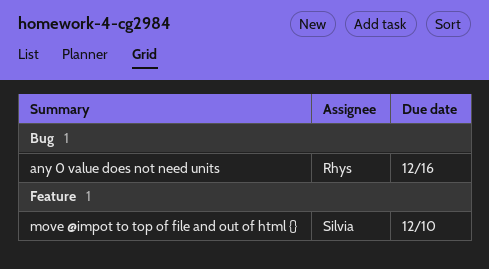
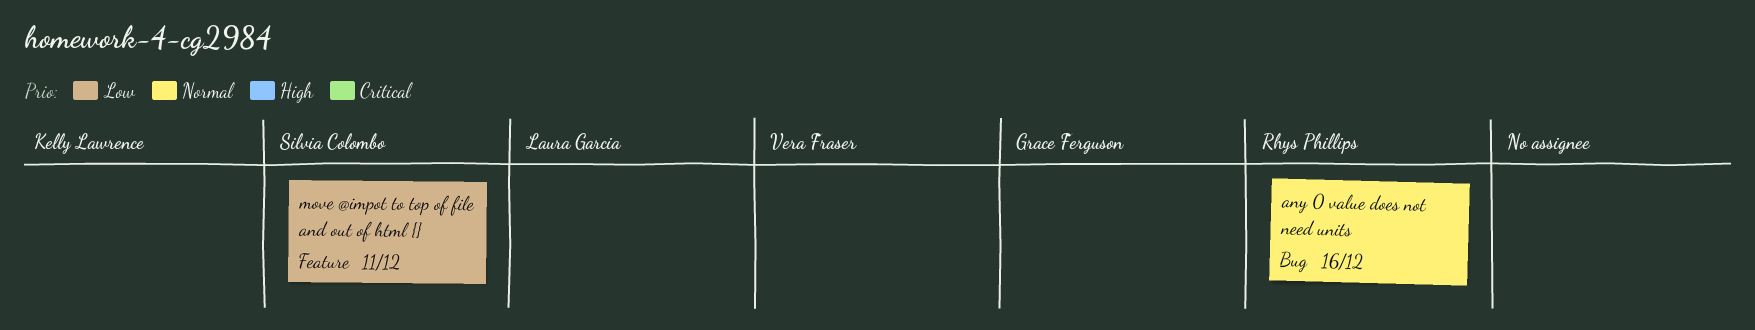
move @impot to top of file and out of html {}, due: Dec 10 -> Dec 11

